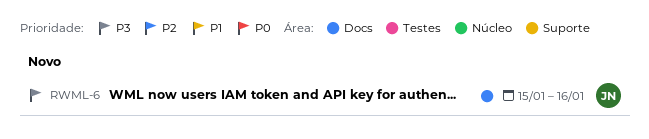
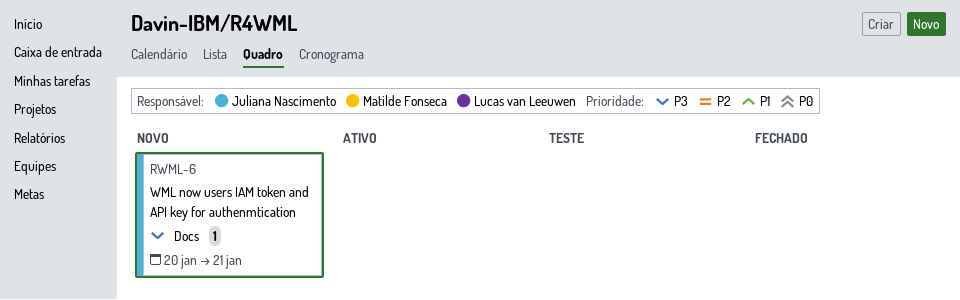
RWML-6, start: Jan 15 -> Jan 20
RWML-6, due: Jan 16 -> Jan 21

